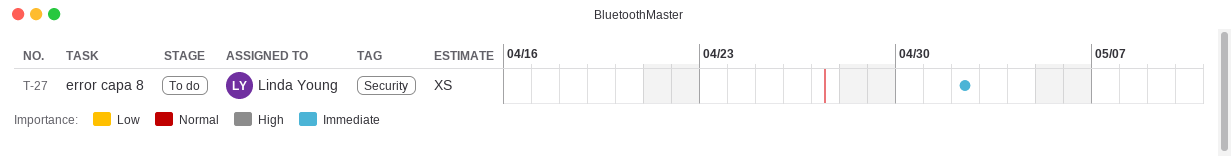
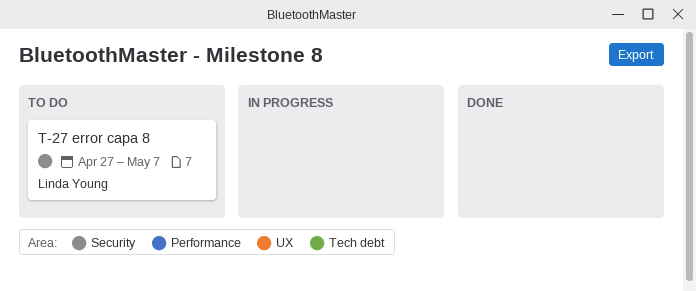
T-27, start: May 2 -> Apr 27
T-27, due: May 2 -> May 7

